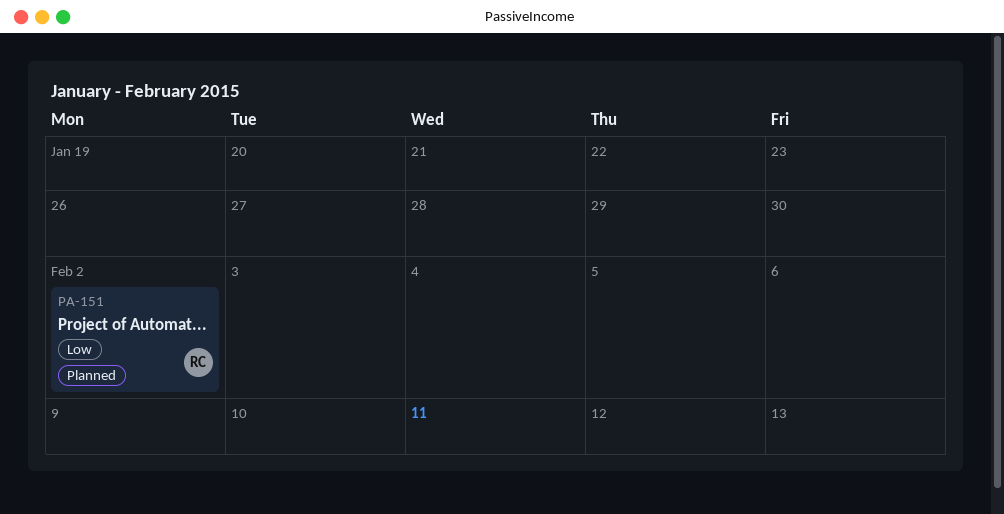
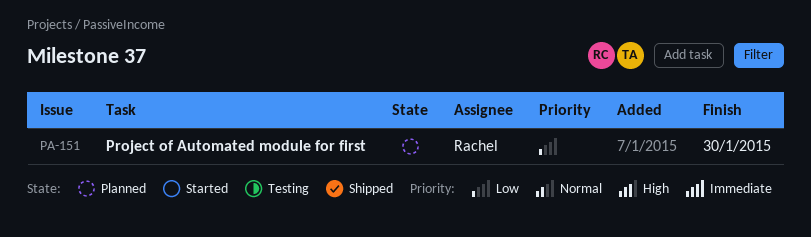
PA-151, due: Feb 2 -> Jan 30

